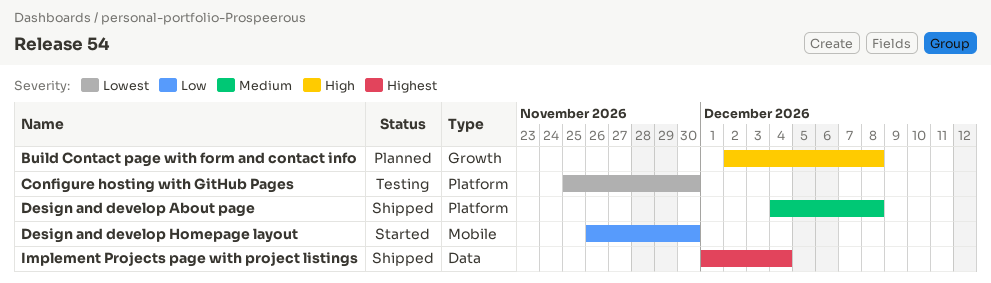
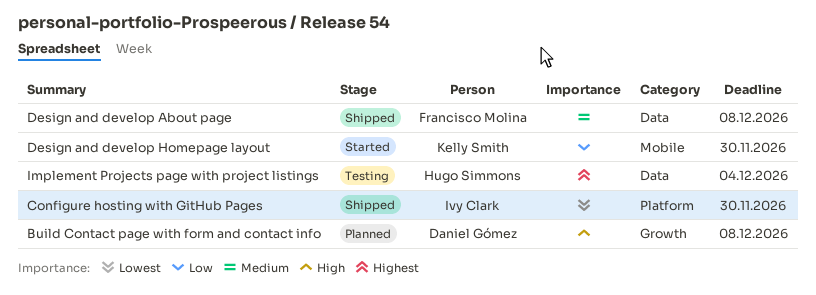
Configure hosting with GitHub Pages, status: Testing -> Shipped
Design and develop About page, label: Platform -> Data
Implement Projects page with project listings, status: Shipped -> Testing

